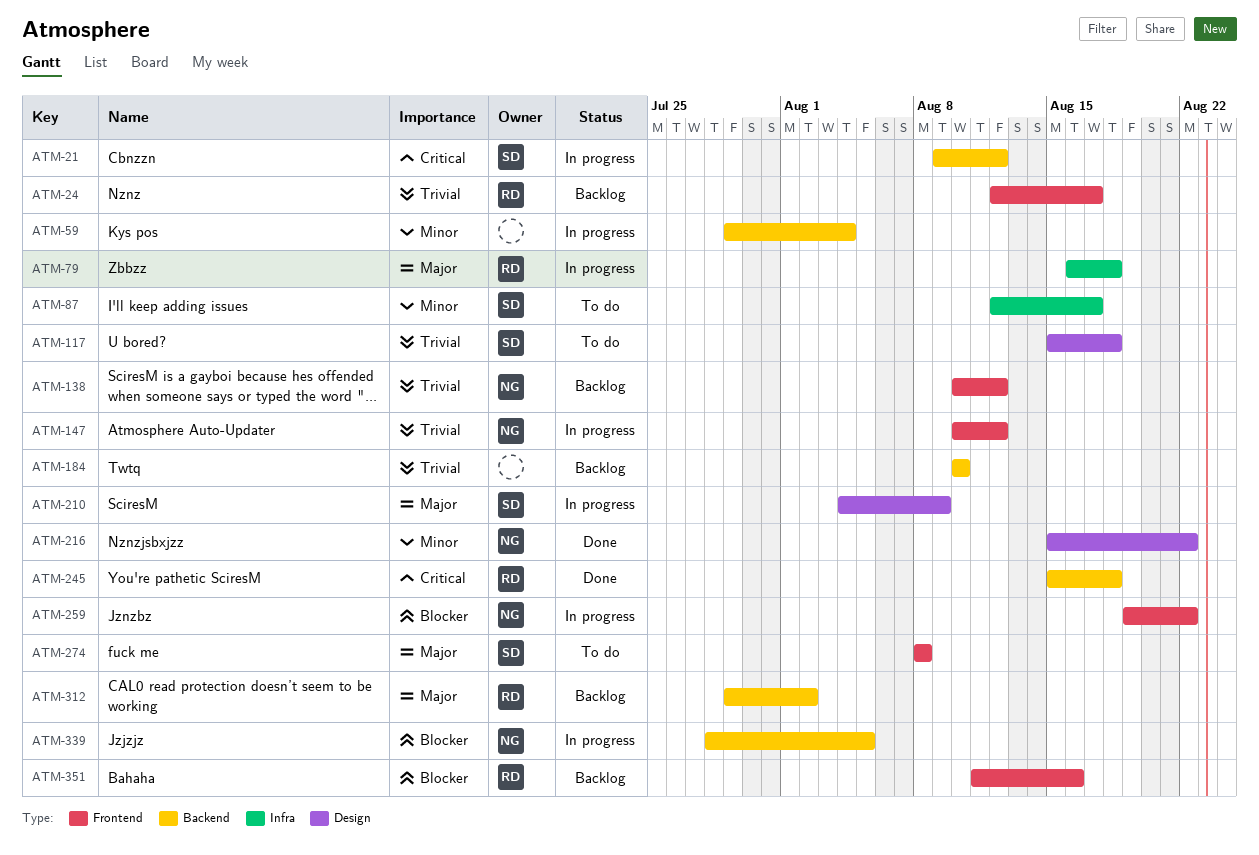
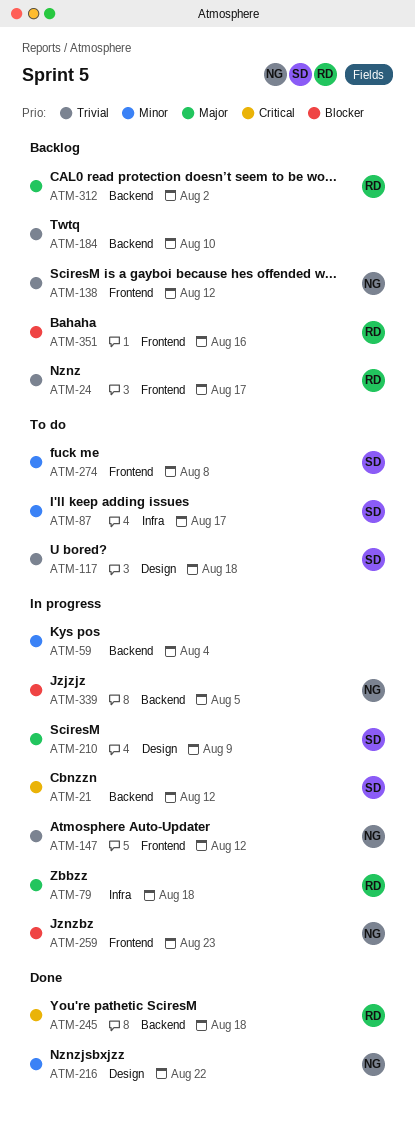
ATM-259, due: Aug 22 -> Aug 23
ATM-274, priority: Major -> Minor

